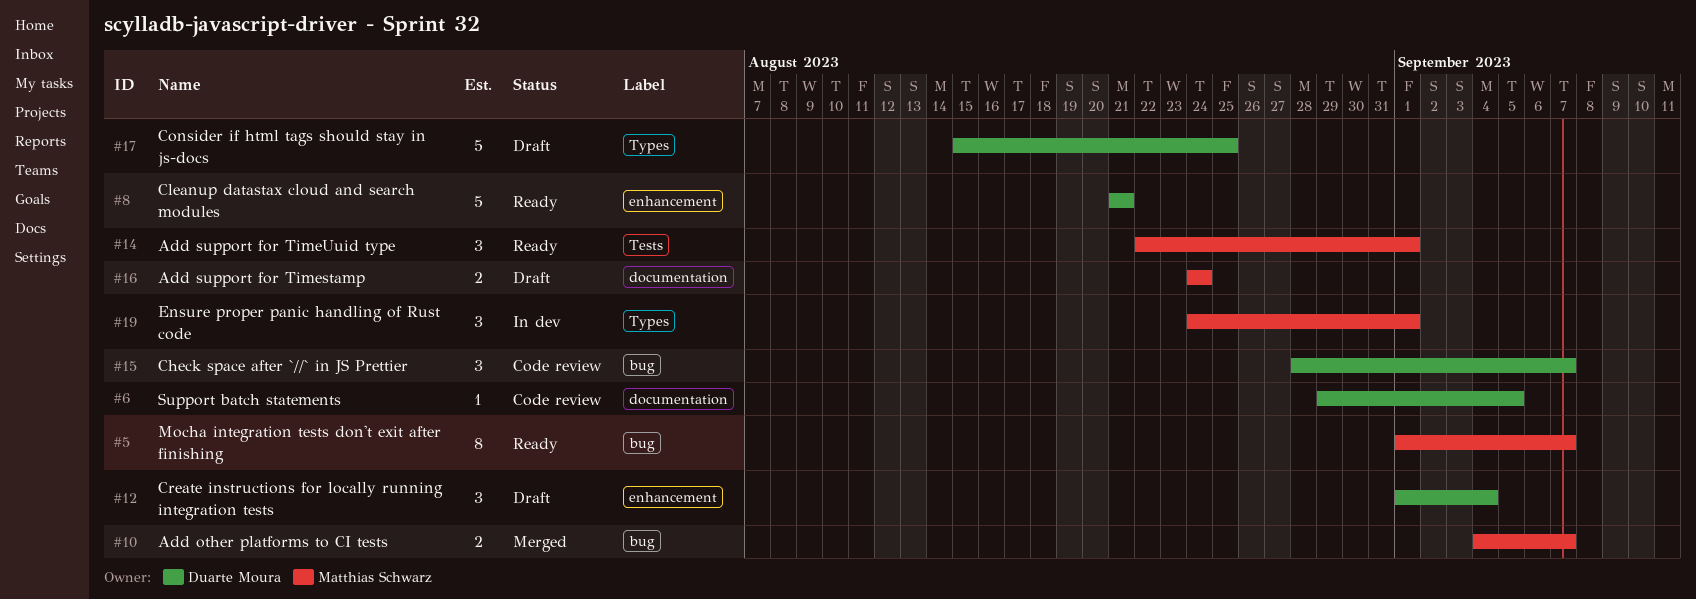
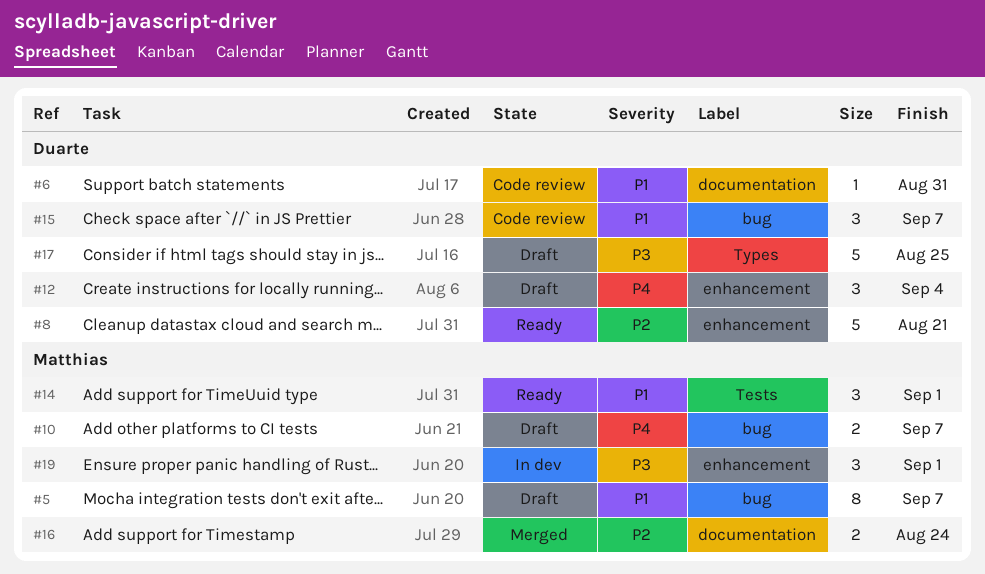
#5, status: Ready -> Draft
#6, due: Sep 5 -> Aug 31
#10, status: Merged -> Draft
#16, status: Draft -> Merged
#19, label: Types -> enhancement

